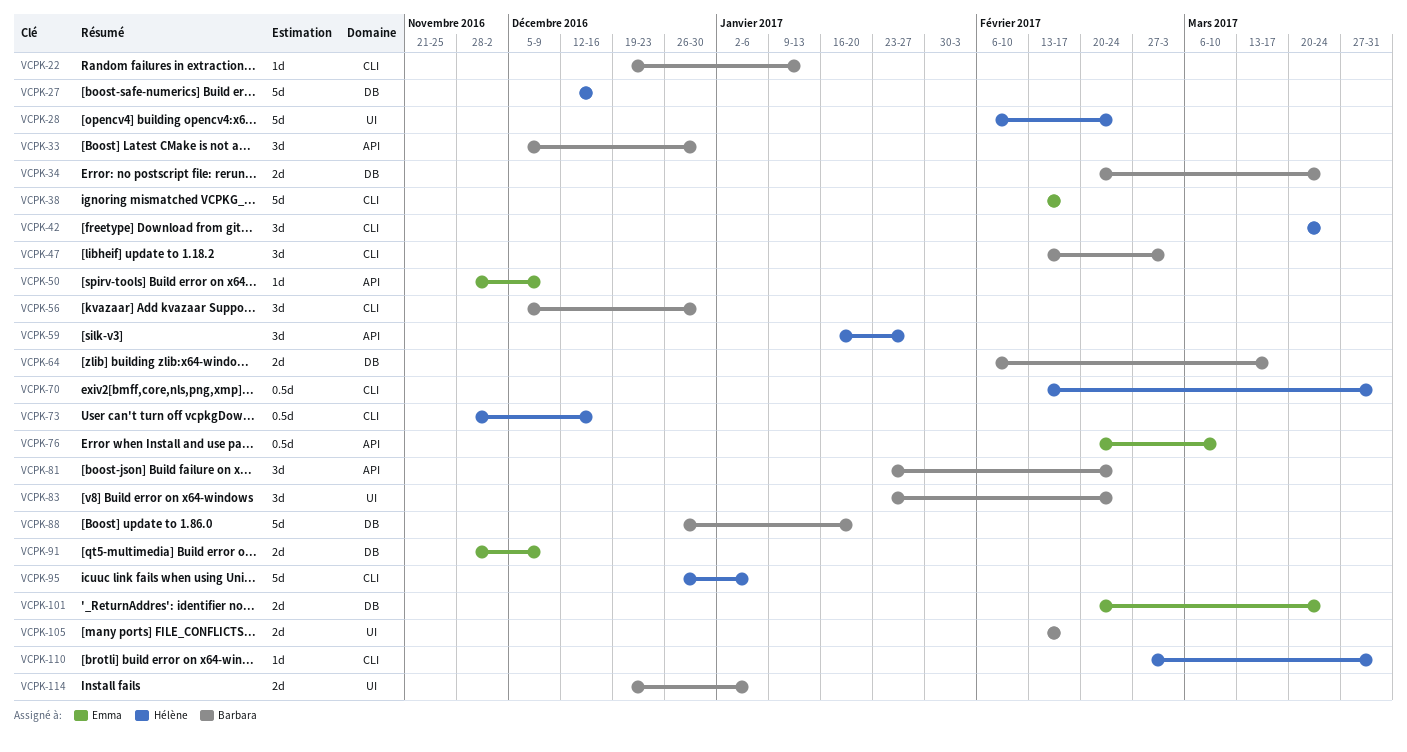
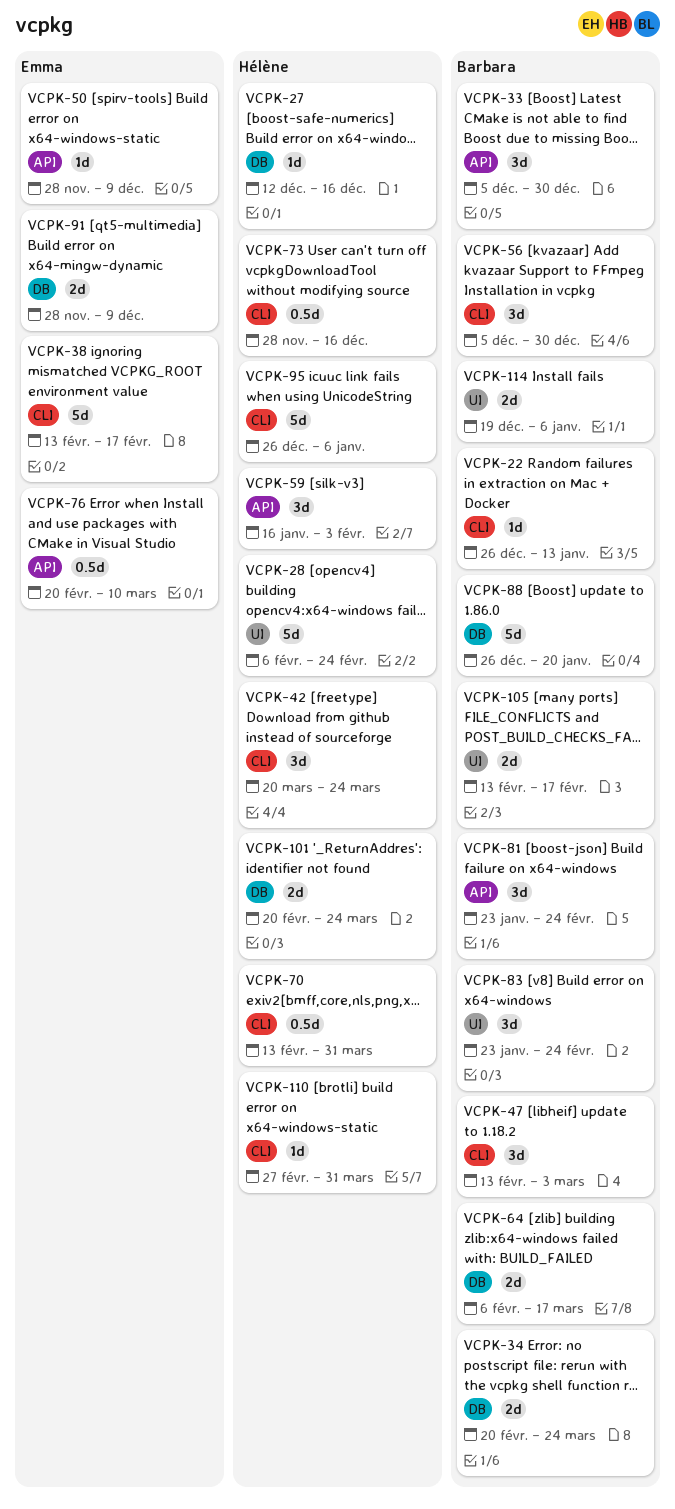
VCPK-22, start: Dec 19 -> Dec 26
VCPK-27, estimate: 5d -> 1d
VCPK-59, due: Jan 27 -> Feb 3
VCPK-101, owner: Emma -> Hélène

